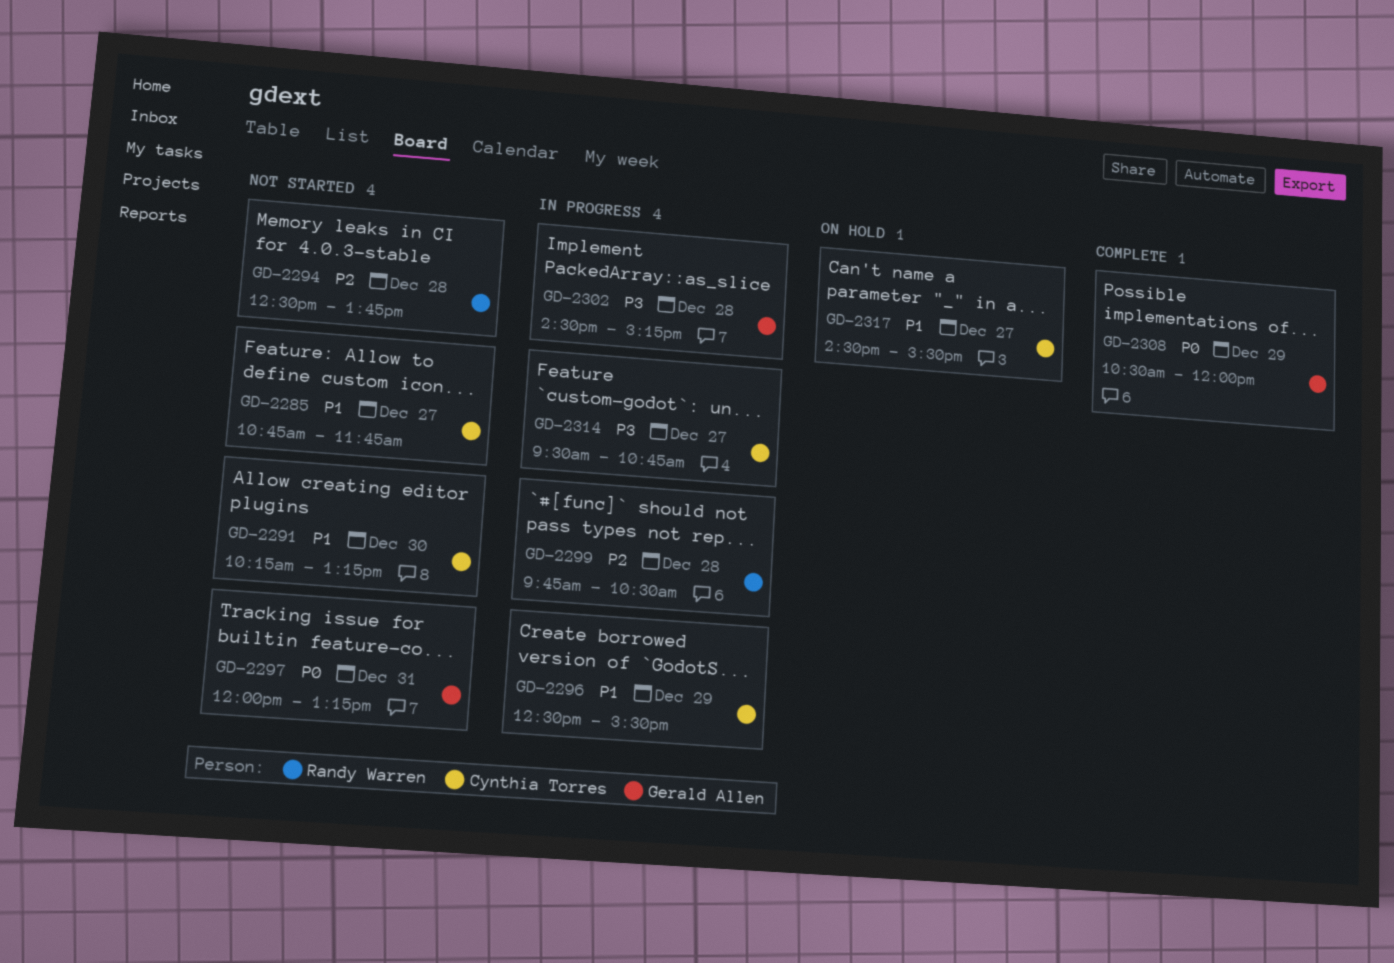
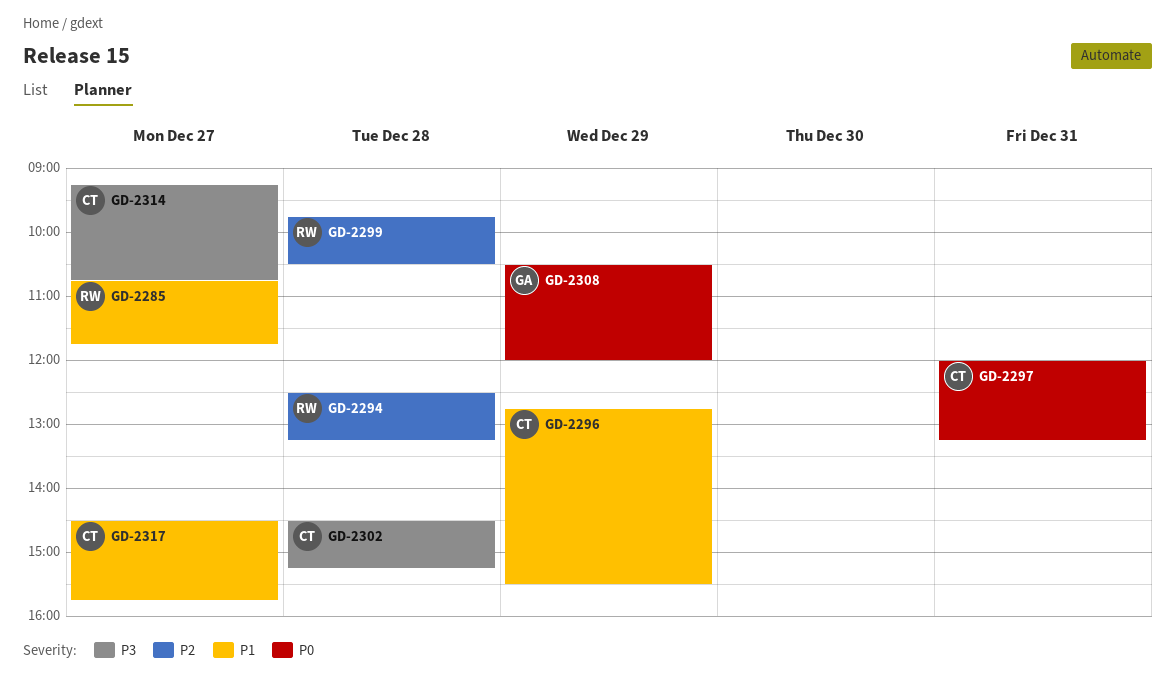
GD-2285, owner: Cynthia Torres -> Randy Warren
GD-2291: present -> none
GD-2294, ends: 13:45 -> 13:15
GD-2296, begins: 12:30 -> 12:45
GD-2297, owner: Gerald Allen -> Cynthia Torres
GD-2302, owner: Gerald Allen -> Cynthia Torres
GD-2314, begins: 09:30 -> 09:15
GD-2317, ends: 15:30 -> 15:45

